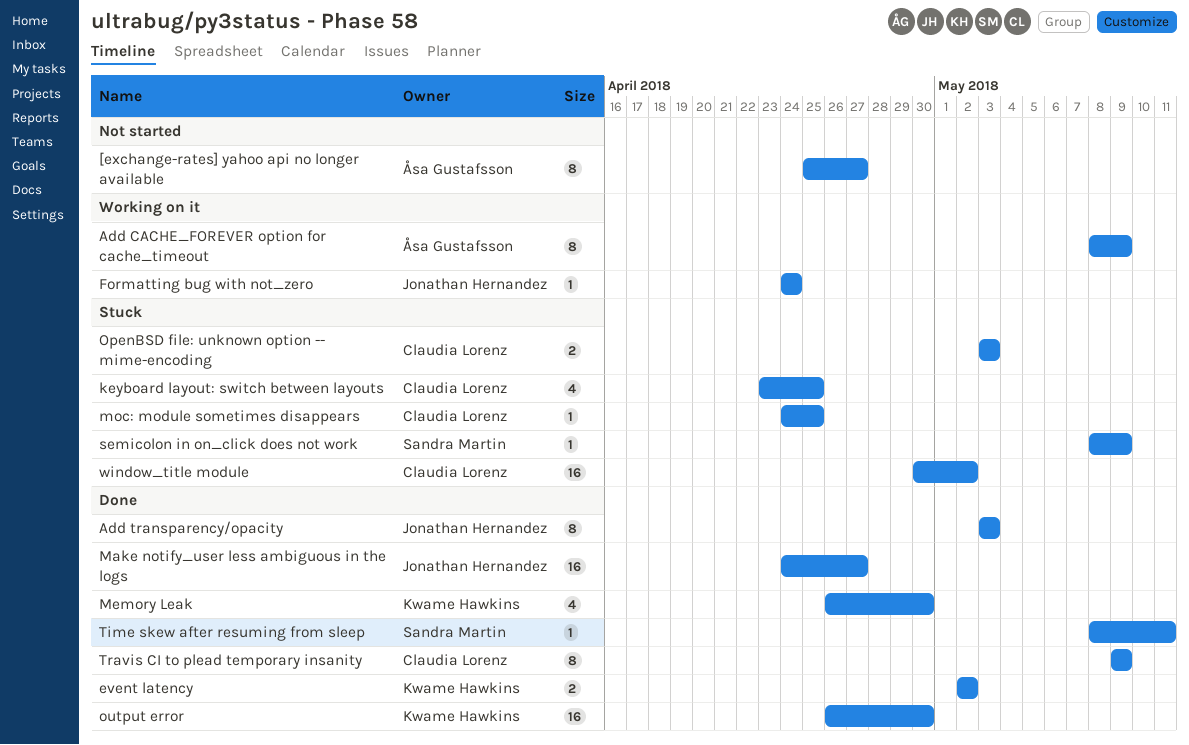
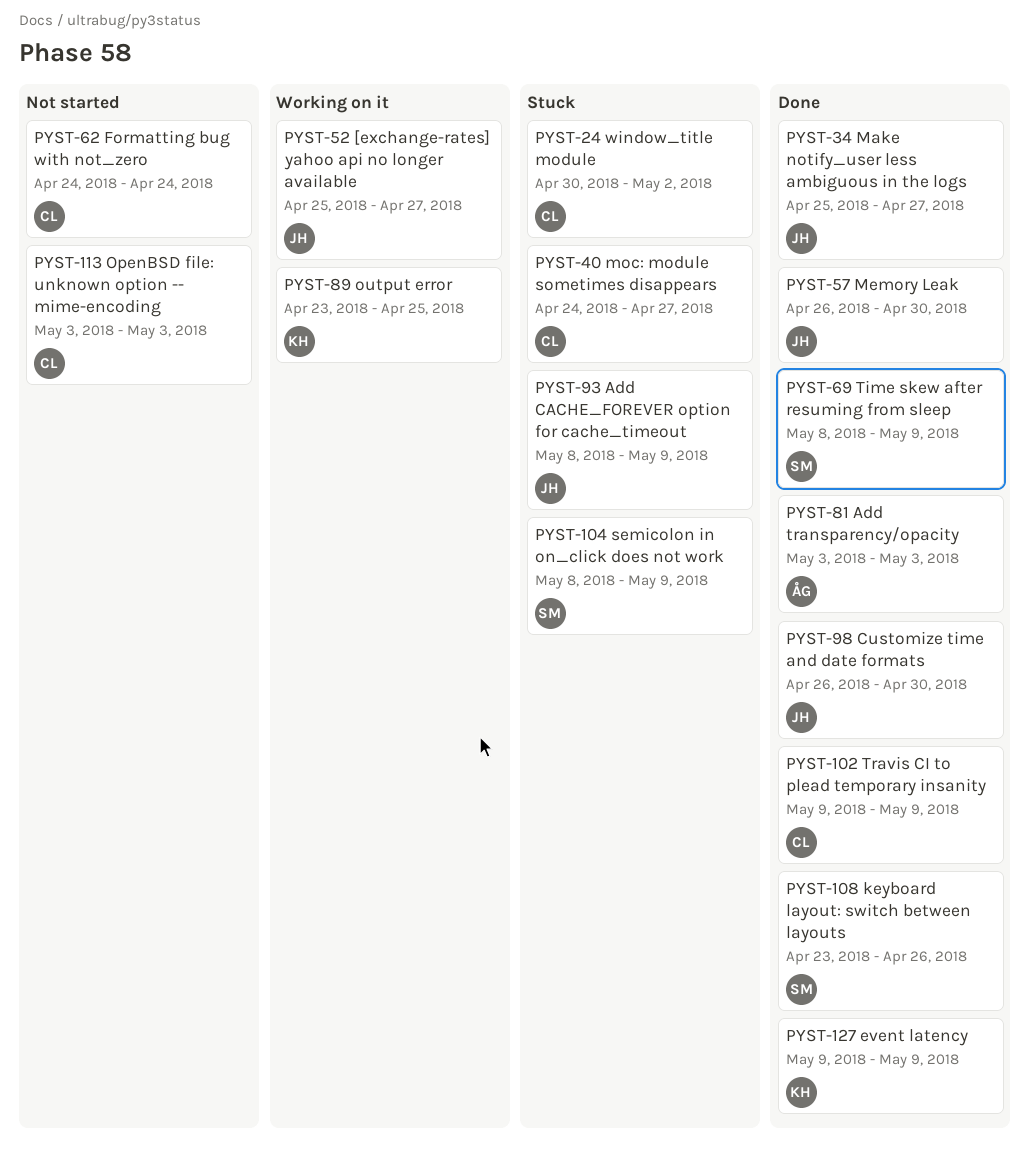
[exchange-rates] yahoo api no longer available, status: Not started -> Working on it
[exchange-rates] yahoo api no longer available, owner: Åsa Gustafsson -> Jonathan Hernandez
Add CACHE_FOREVER option for cache_timeout, status: Working on it -> Stuck
Add CACHE_FOREVER option for cache_timeout, owner: Åsa Gustafsson -> Jonathan Hernandez
Add transparency/opacity, owner: Jonathan Hernandez -> Åsa Gustafsson
Customize time and date formats: none -> present
event latency, start: May 2 -> May 9
event latency, due: May 2 -> May 9
Formatting bug with not_zero, status: Working on it -> Not started
Formatting bug with not_zero, owner: Jonathan Hernandez -> Claudia Lorenz
keyboard layout: switch between layouts, status: Stuck -> Done
keyboard layout: switch between layouts, owner: Claudia Lorenz -> Sandra Martin
keyboard layout: switch between layouts, due: Apr 25 -> Apr 26
Make notify_user less ambiguous in the logs, start: Apr 24 -> Apr 25
Memory Leak, owner: Kwame Hawkins -> Jonathan Hernandez
moc: module sometimes disappears, due: Apr 25 -> Apr 27
OpenBSD file: unknown option -- mime-encoding, status: Stuck -> Not started
output error, status: Done -> Working on it
output error, start: Apr 26 -> Apr 23
output error, due: Apr 30 -> Apr 25
Time skew after resuming from sleep, due: May 11 -> May 9

